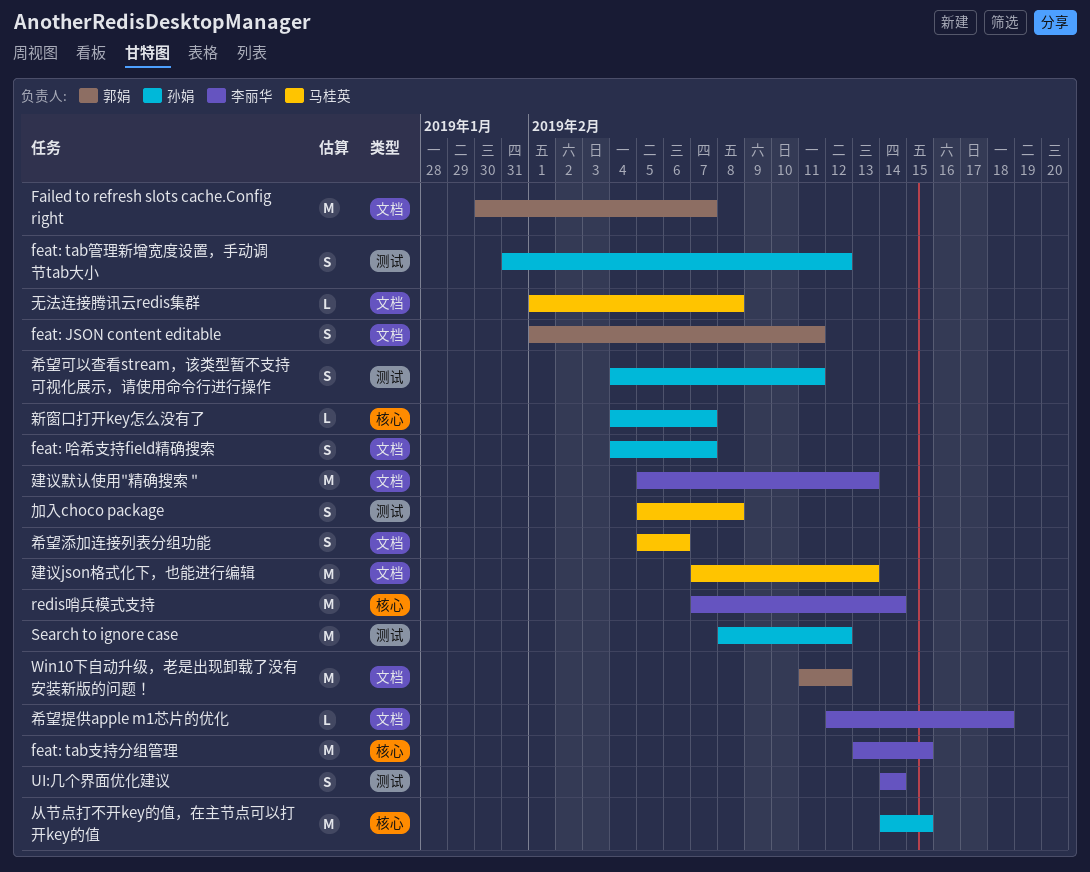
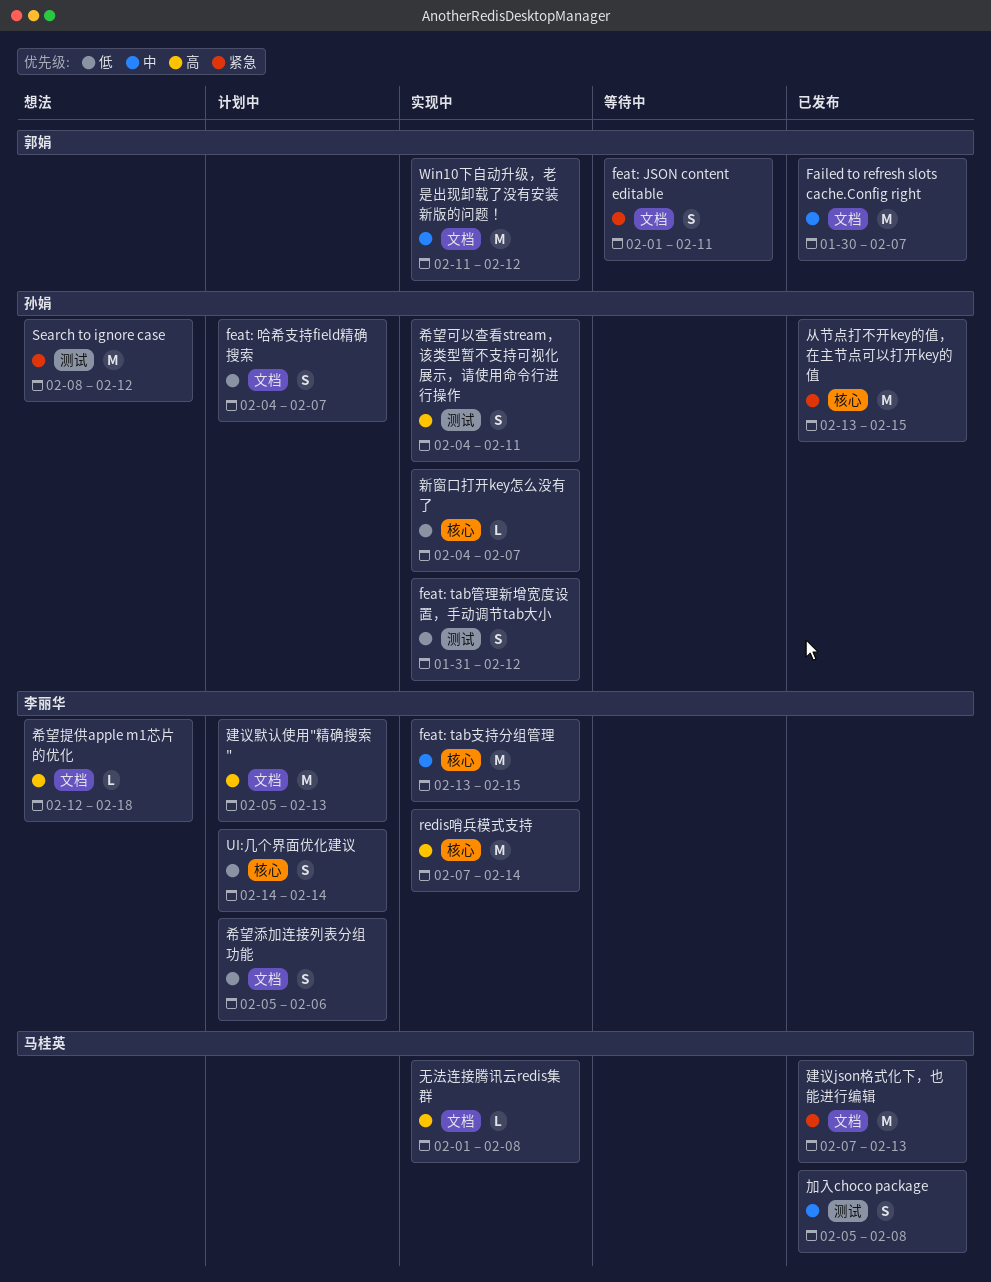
UI:几个界面优化建议, label: 测试 -> 核心
从节点打不开key的值，在主节点可以打开key的值, start: Feb 14 -> Feb 13
希望添加连接列表分组功能, owner: 马桂英 -> 李丽华

